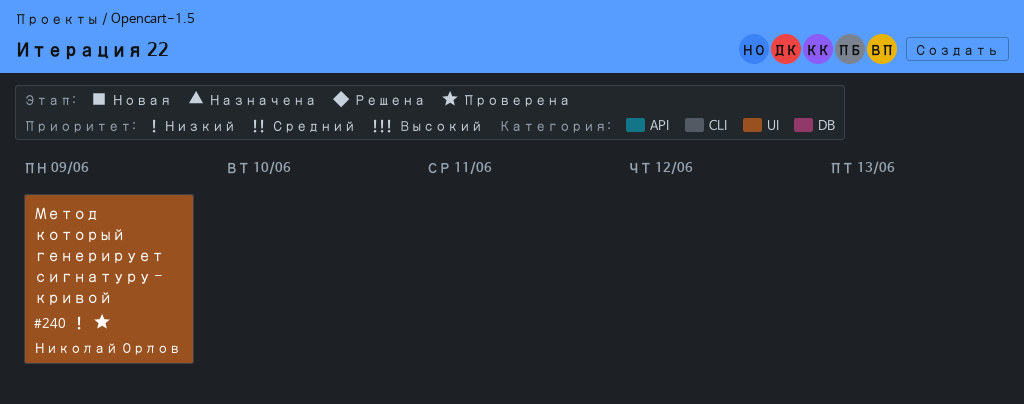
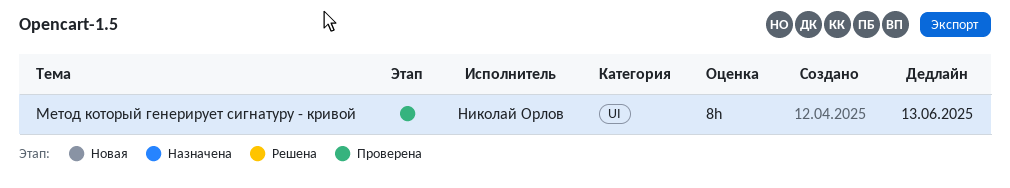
Метод который генерирует сигнатуру - кривой, due: Jun 9 -> Jun 13

